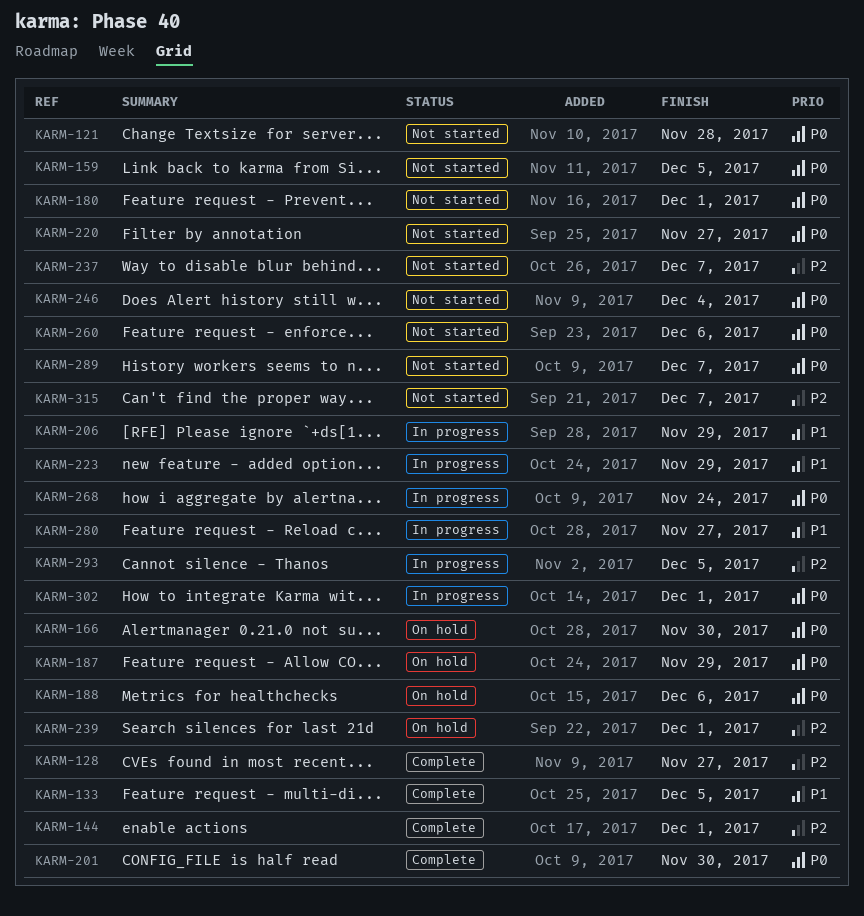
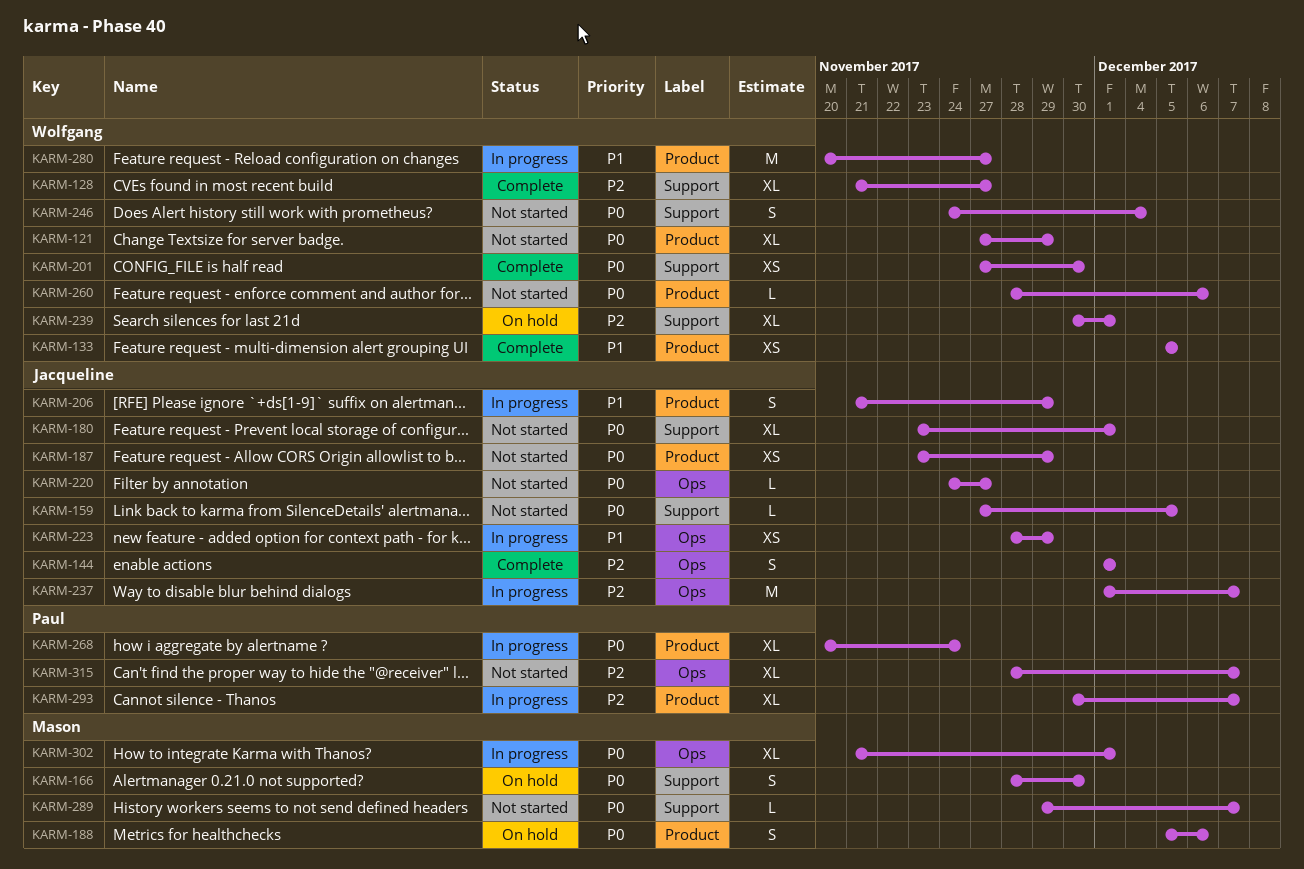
KARM-121, due: Nov 28 -> Nov 29
KARM-187, status: On hold -> Not started
KARM-237, status: Not started -> In progress
KARM-293, due: Dec 5 -> Dec 7

